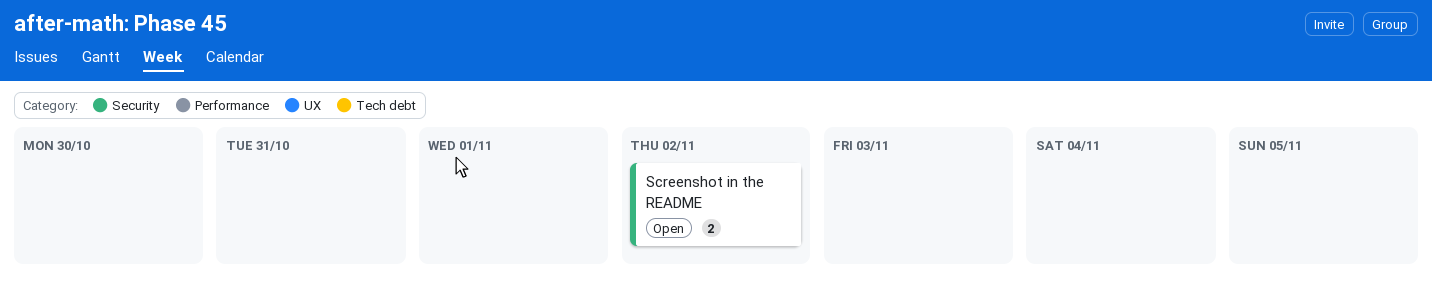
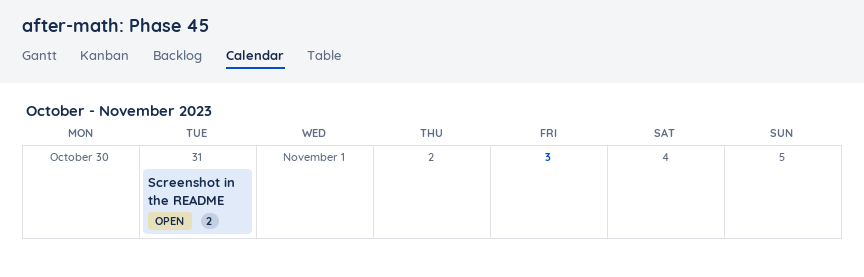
Screenshot in the README, due: Nov 2 -> Oct 31

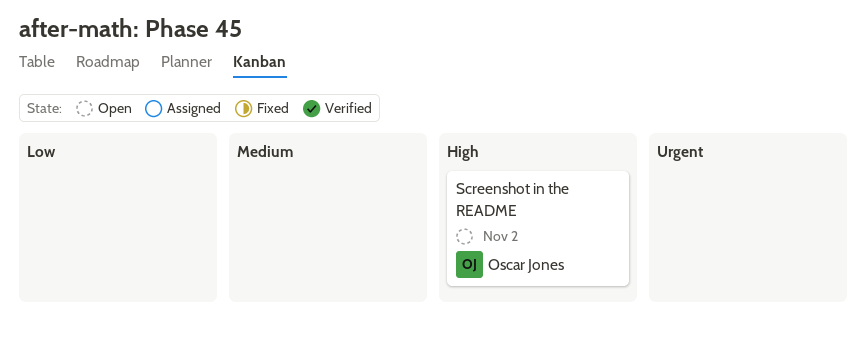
Screenshot in the README, due: Oct 31 -> Nov 2

